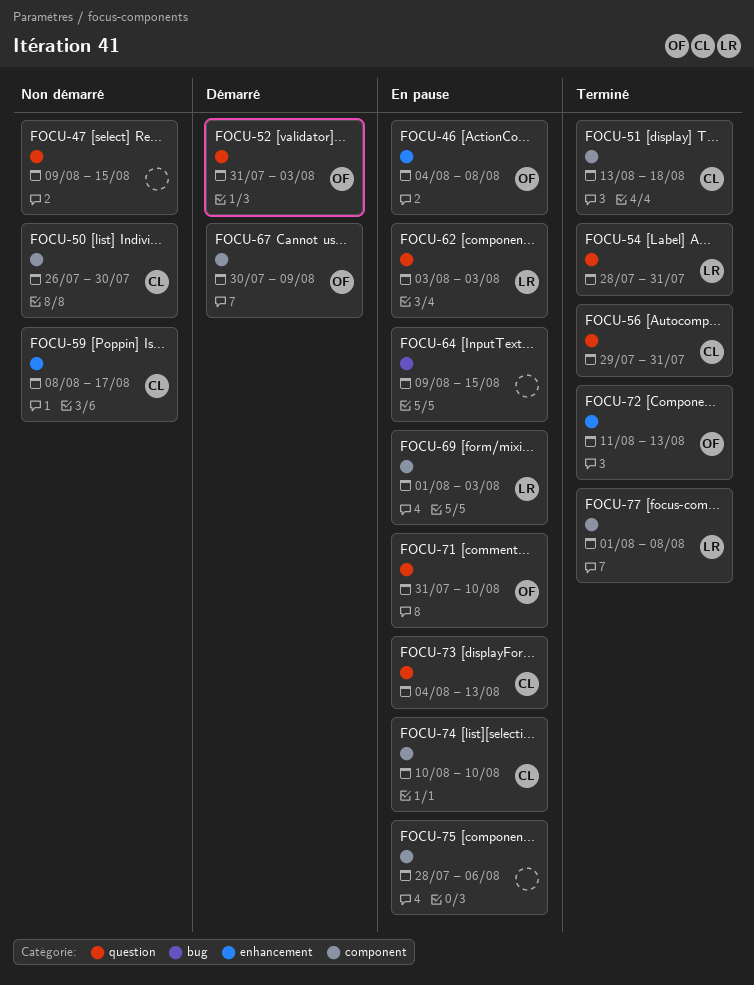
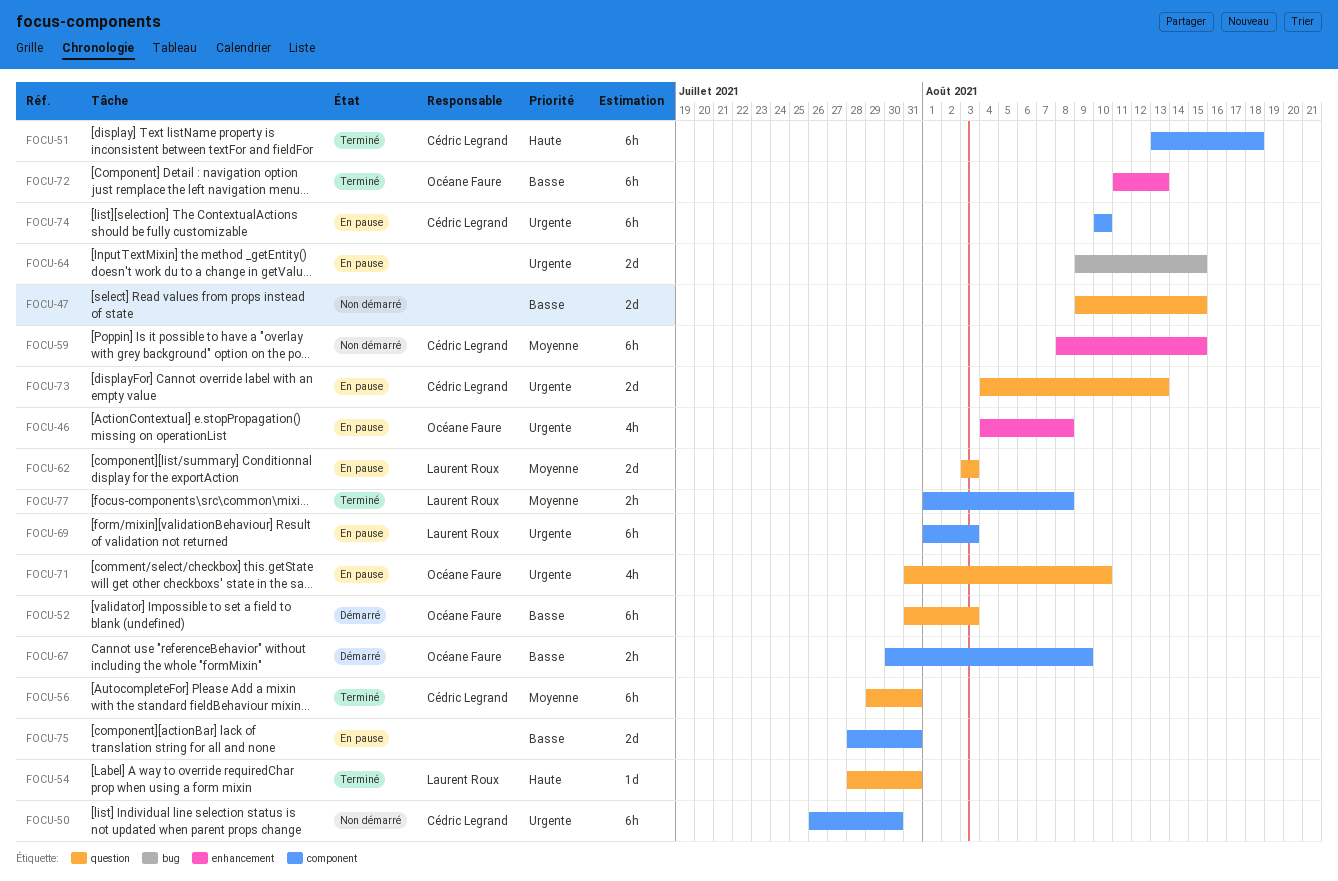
FOCU-59, due: Aug 17 -> Aug 15
FOCU-75, due: Aug 6 -> Jul 31

